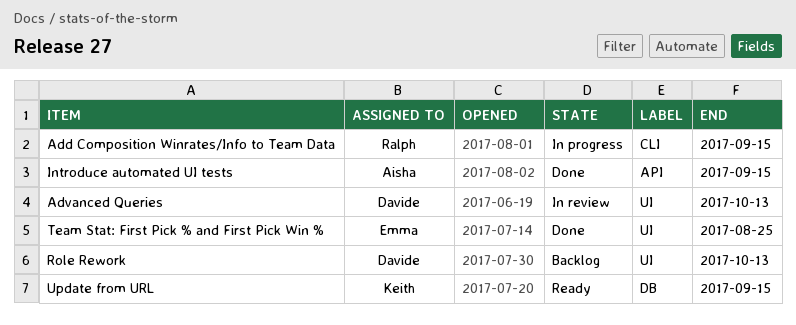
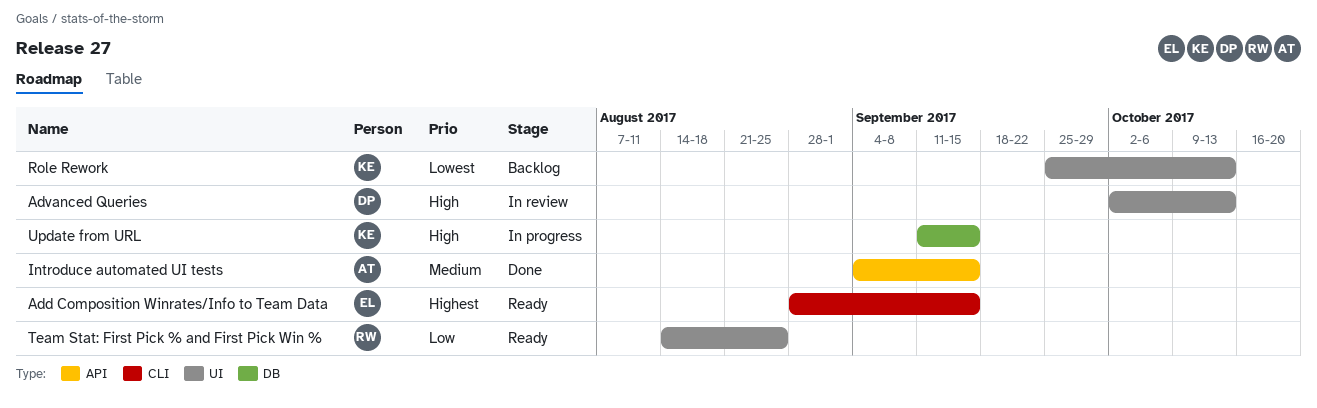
Add Composition Winrates/Info to Team Data, status: In progress -> Ready
Add Composition Winrates/Info to Team Data, owner: Ralph -> Emma
Role Rework, owner: Davide -> Keith
Team Stat: First Pick % and First Pick Win %, status: Done -> Ready
Team Stat: First Pick % and First Pick Win %, owner: Emma -> Ralph
Update from URL, status: Ready -> In progress

